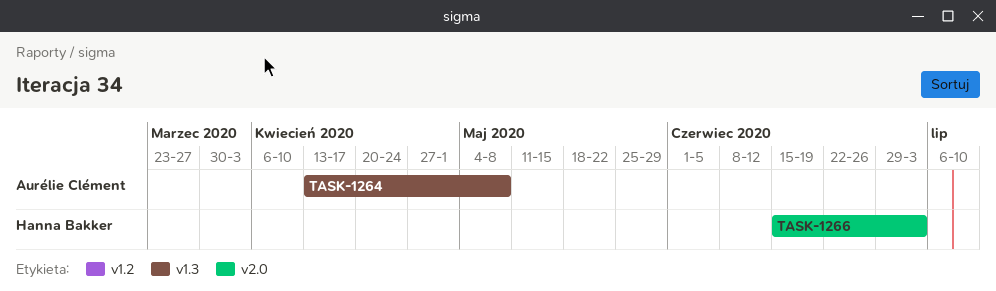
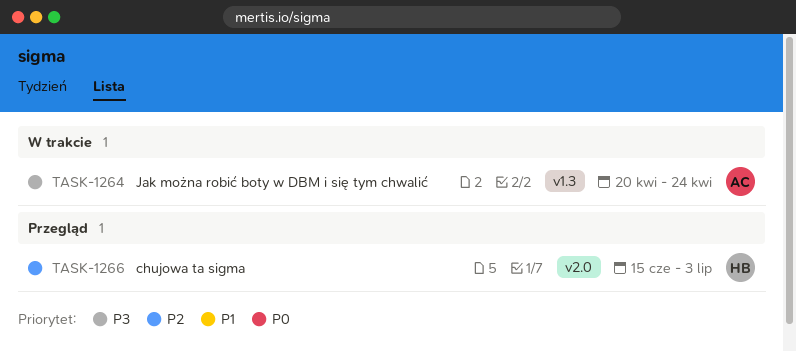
TASK-1264, start: Apr 13 -> Apr 20
TASK-1264, due: May 8 -> Apr 24

